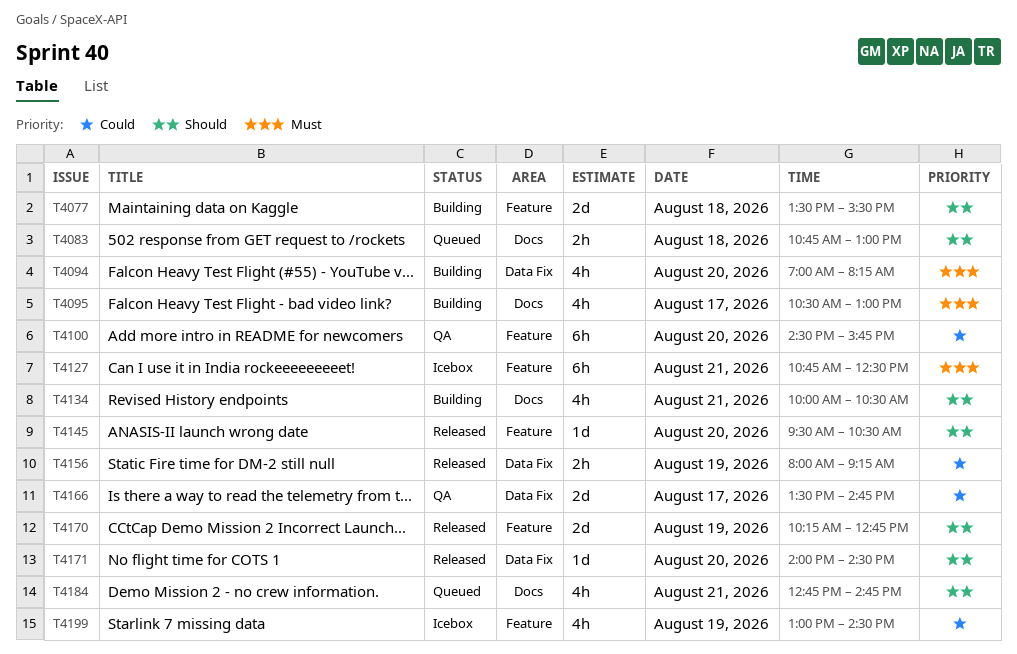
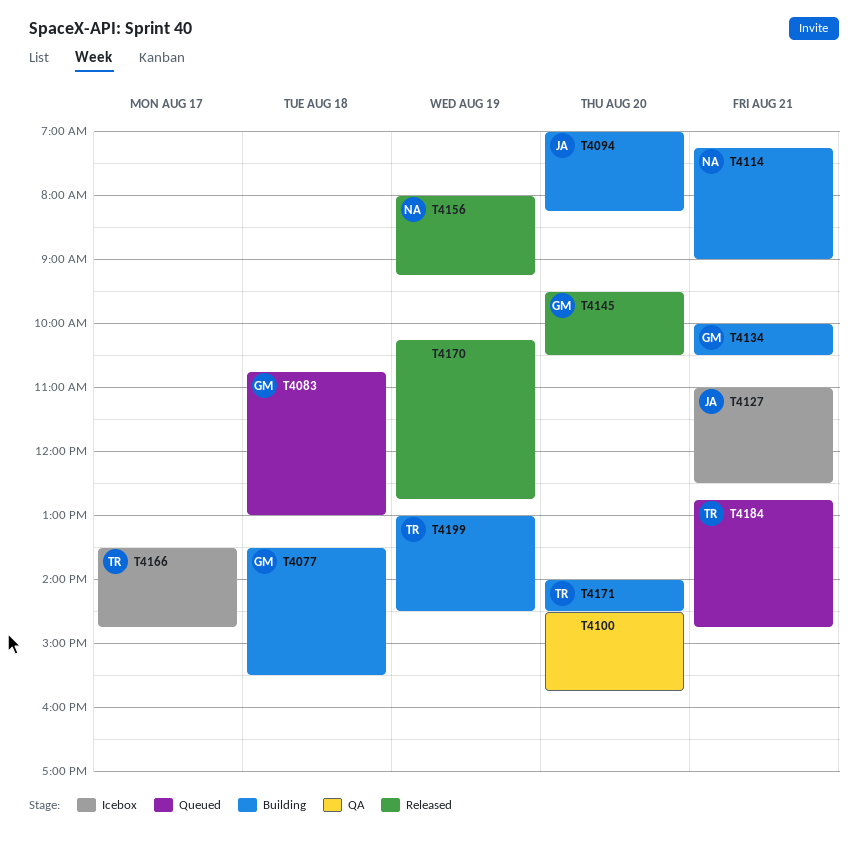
T4095: present -> none
T4114: none -> present
T4127, begins: 10:45 -> 11:00
T4166, status: QA -> Icebox
T4171, status: Released -> Building
T4199, status: Icebox -> Building

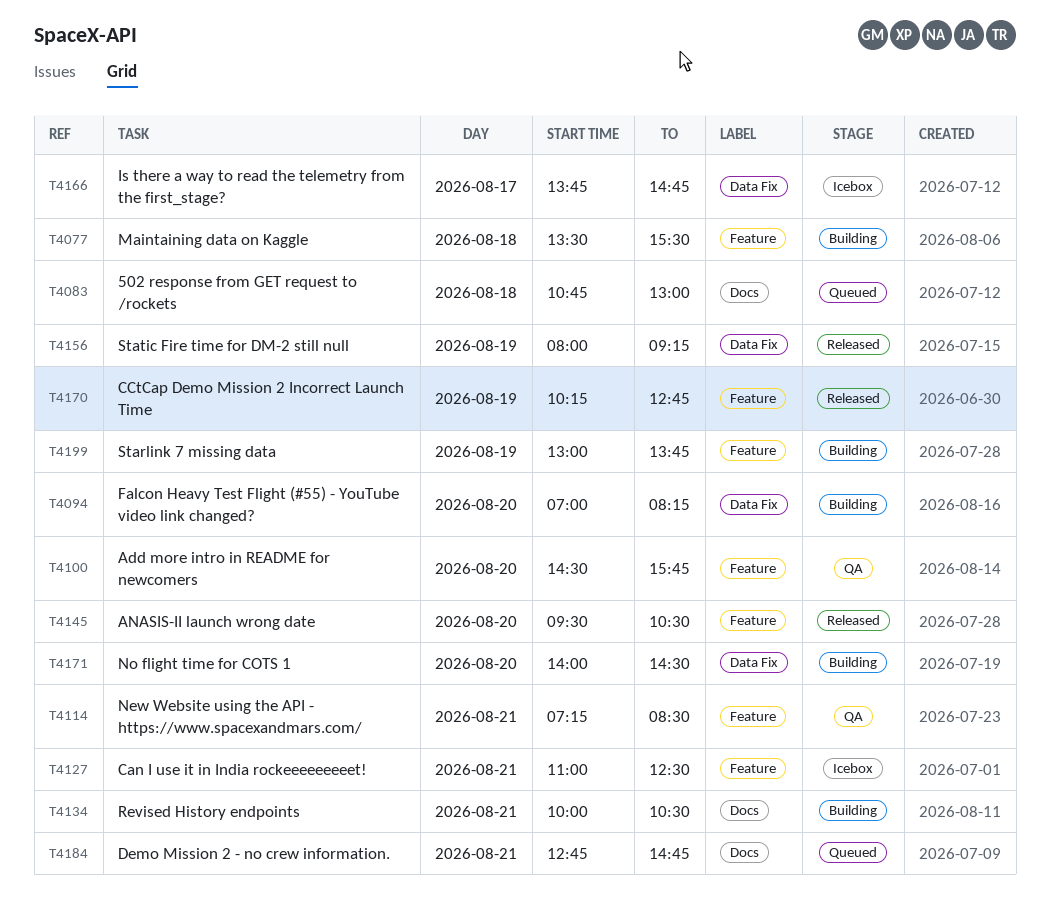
T4114, status: Building -> QA
T4114, ends: 09:00 -> 08:30
T4166, begins: 13:30 -> 13:45
T4199, ends: 14:30 -> 13:45

